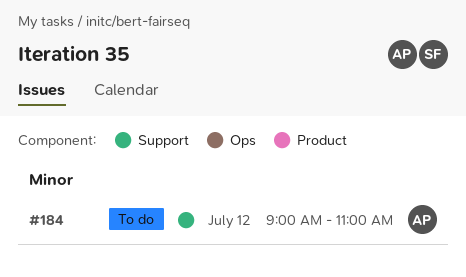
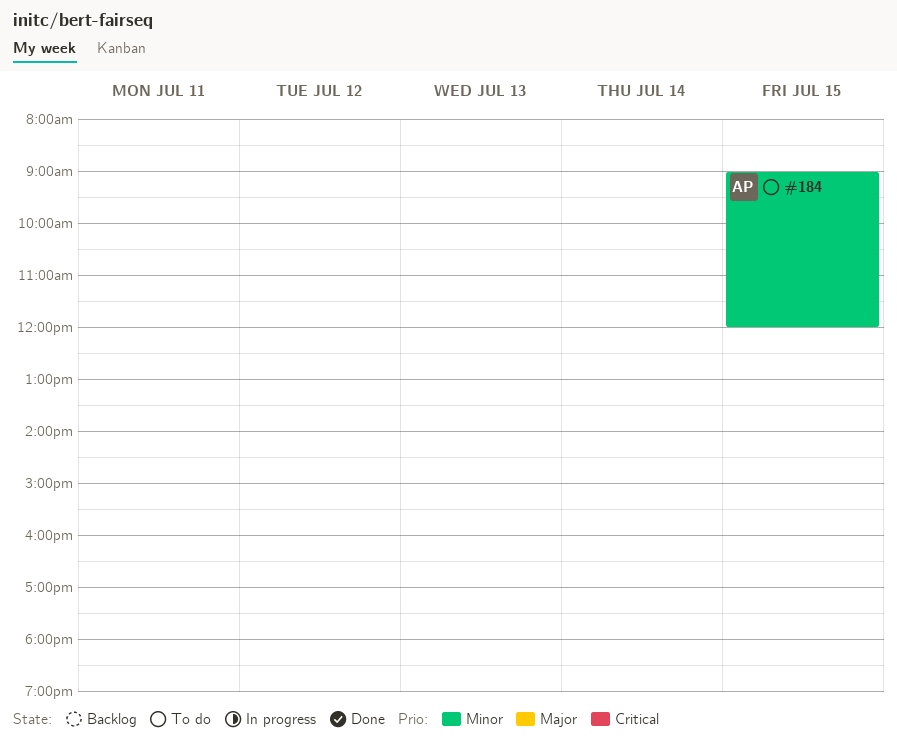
#184, day: Jul 12 -> Jul 15
#184, ends: 11:00 -> 12:00

